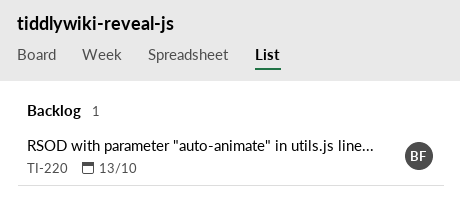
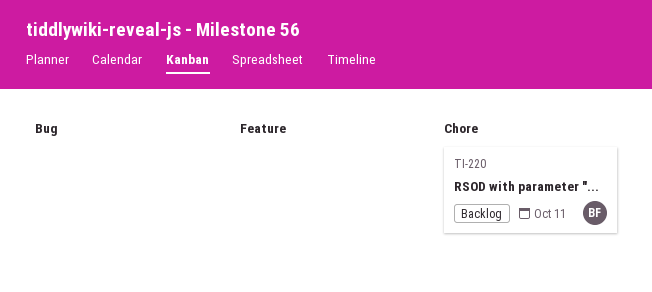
TI-220, due: Oct 13 -> Oct 11

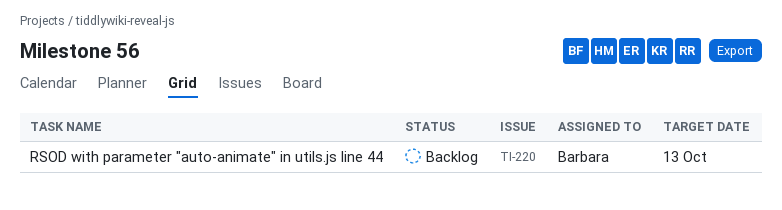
TI-220, due: Oct 11 -> Oct 13

